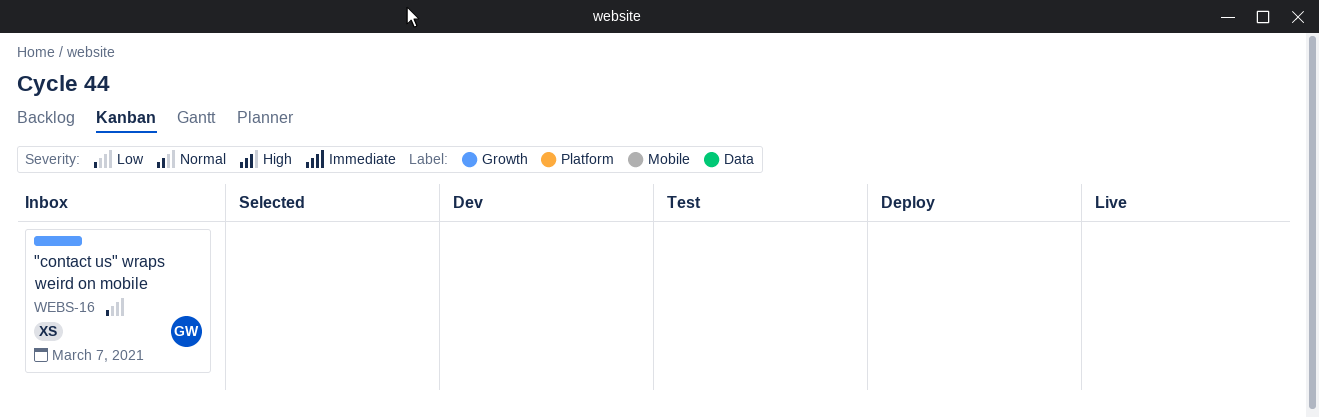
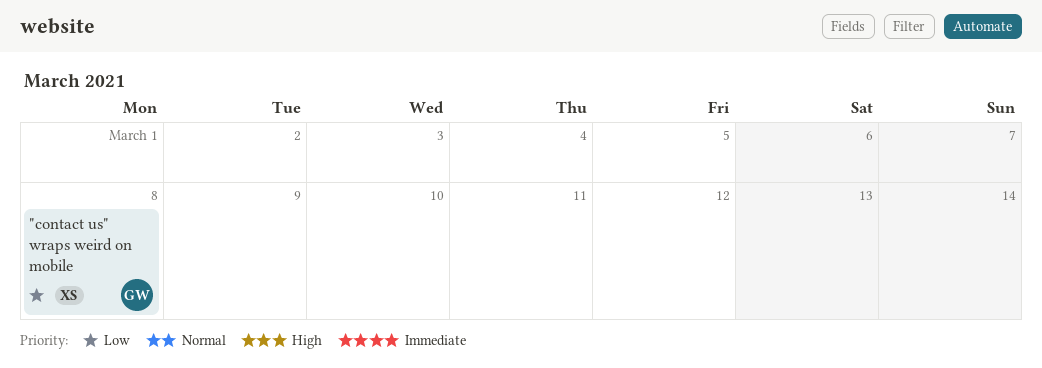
"contact us" wraps weird on mobile, due: Mar 7 -> Mar 8

